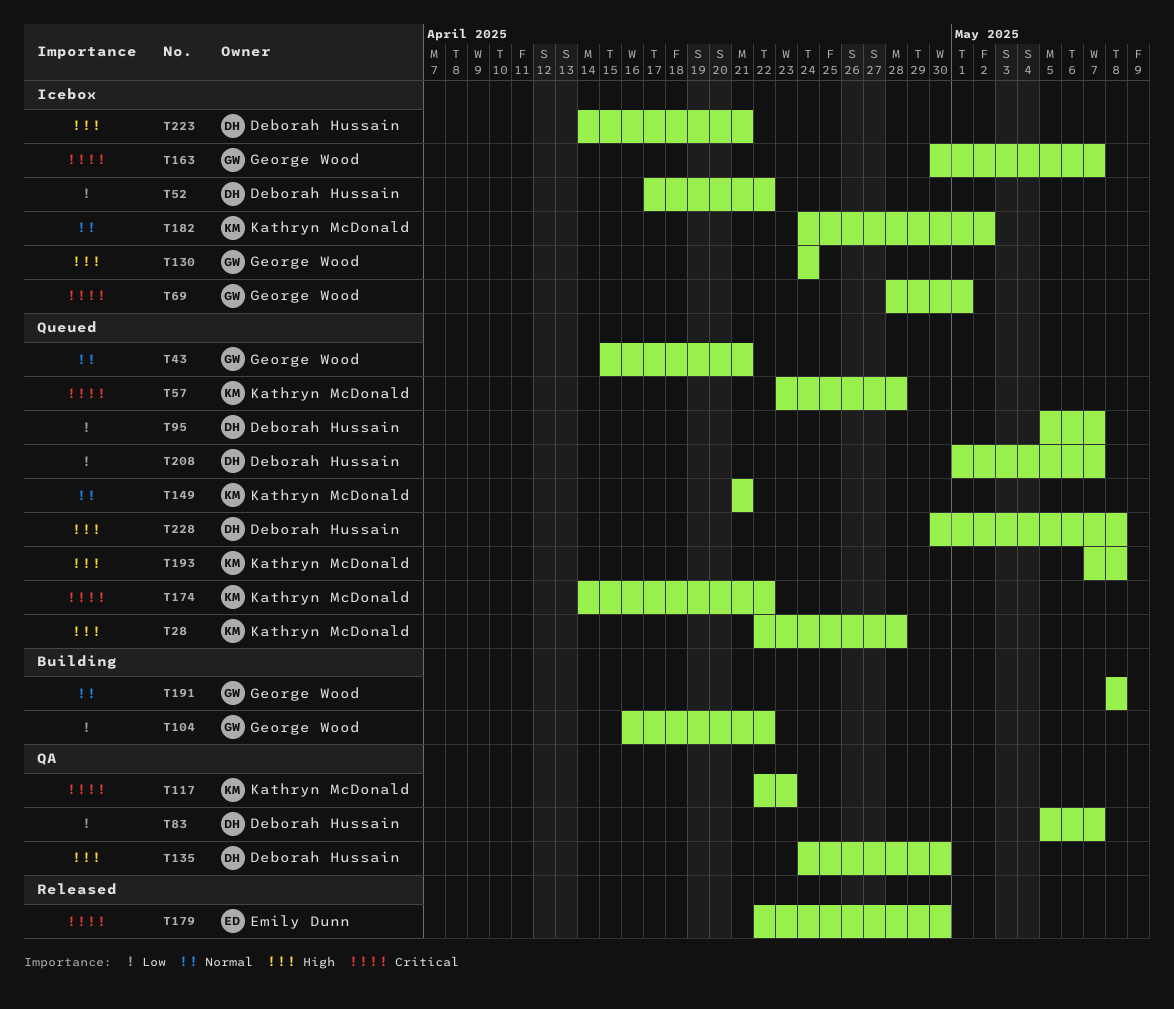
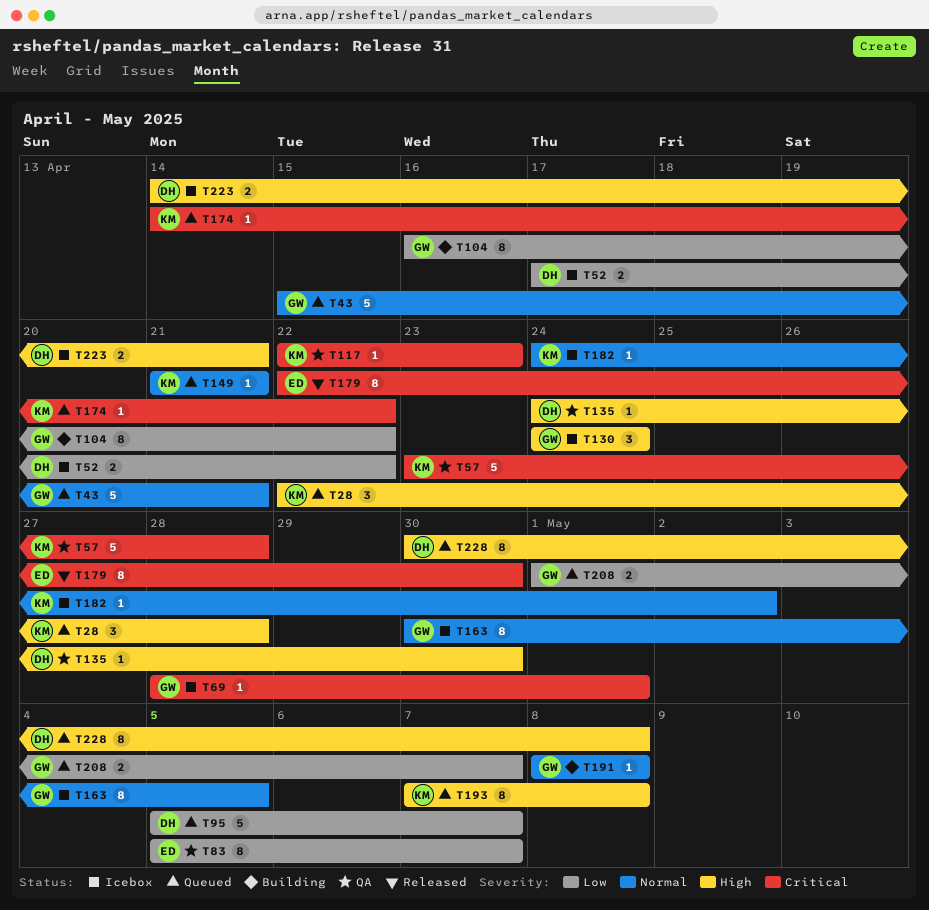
T57, status: Queued -> QA
T83, owner: Deborah Hussain -> Emily Dunn
T163, priority: Critical -> Normal
T163, due: May 7 -> May 5
T208, owner: Deborah Hussain -> George Wood

